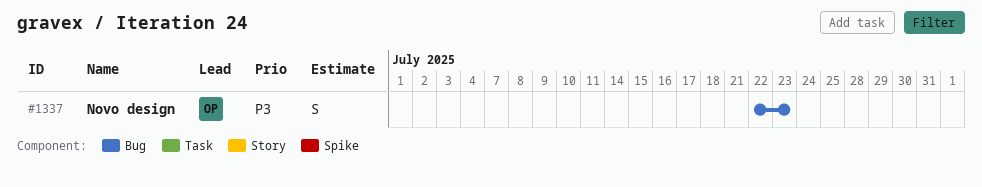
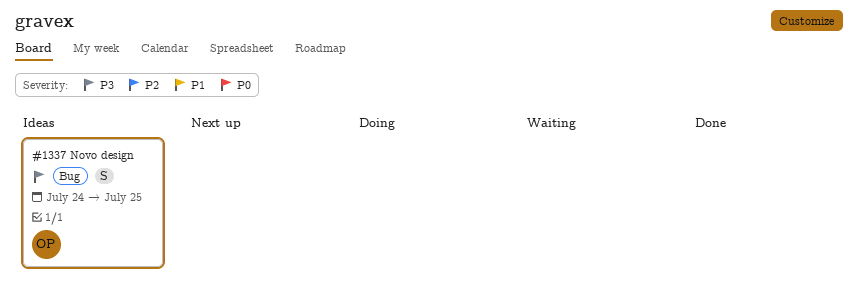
#1337, start: Jul 22 -> Jul 24
#1337, due: Jul 23 -> Jul 25

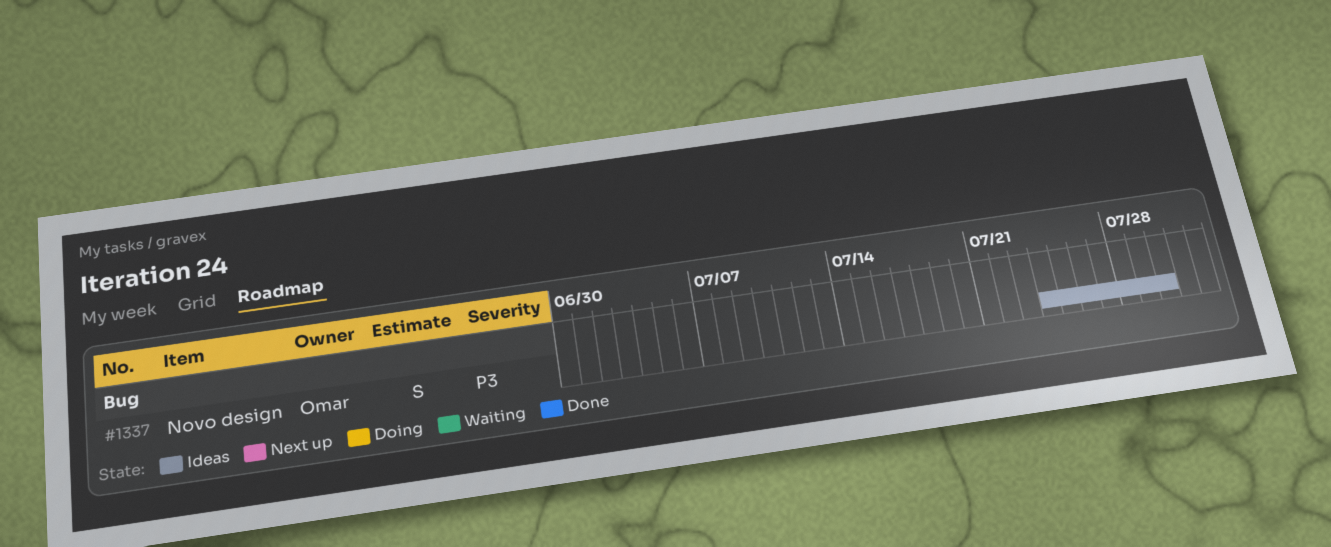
#1337, due: Jul 25 -> Jul 30

